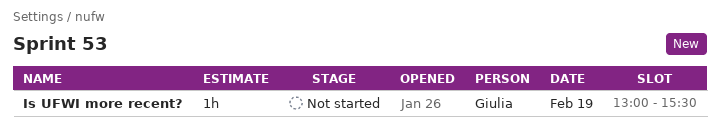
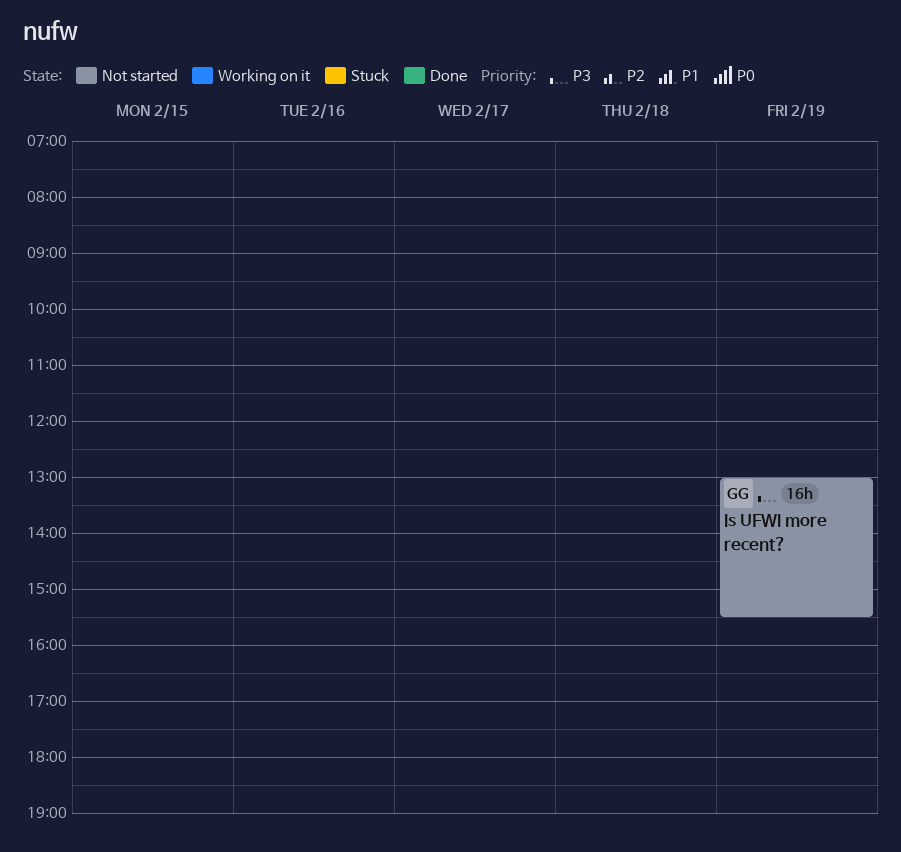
Is UFWI more recent?, estimate: 1h -> 16h

